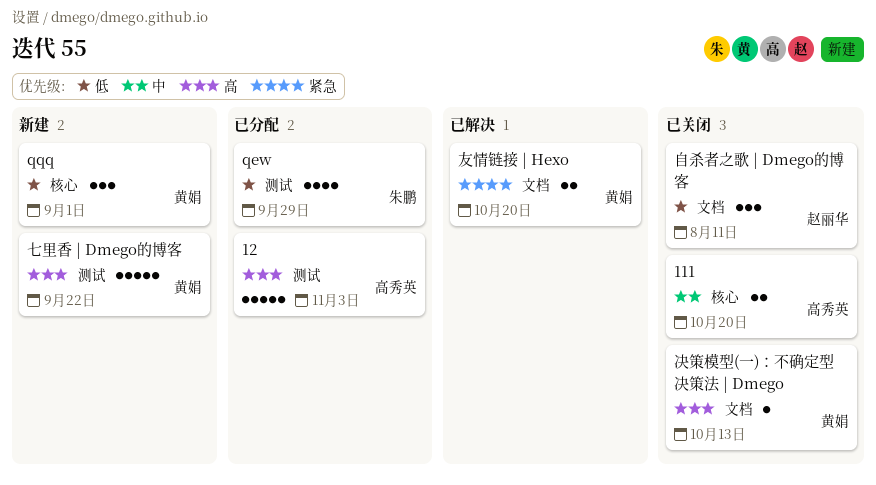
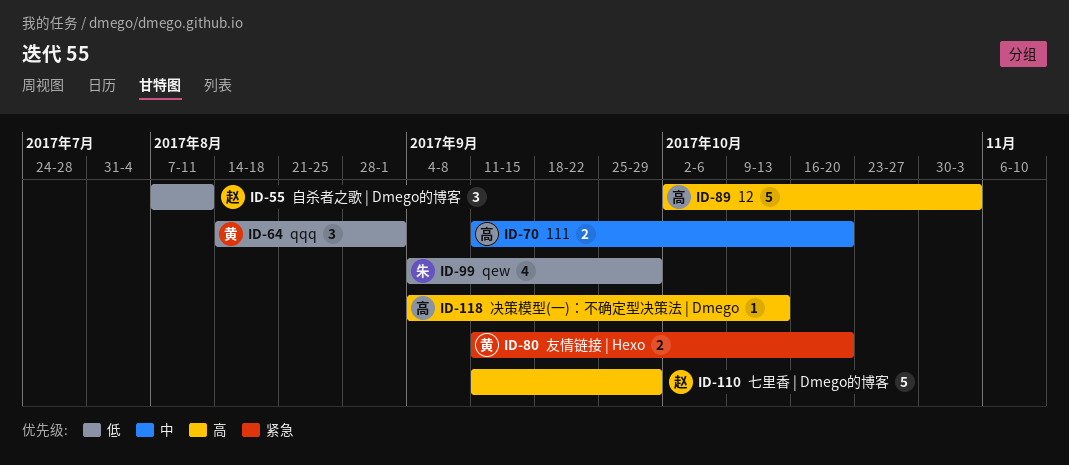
七里香 | Dmego的博客, owner: 黄娟 -> 赵丽华
七里香 | Dmego的博客, due: Sep 22 -> Sep 29
决策模型(一)：不确定型决策法 | Dmego, owner: 黄娟 -> 高秀英

